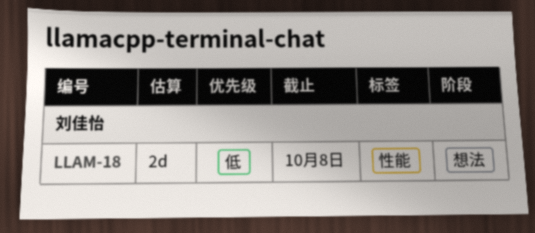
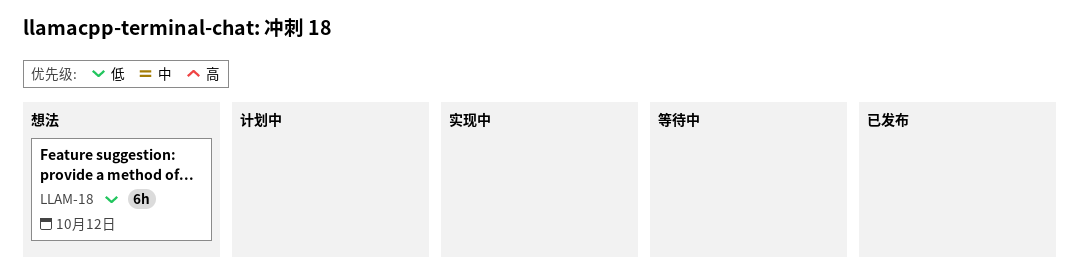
LLAM-18, estimate: 2d -> 6h
LLAM-18, due: Oct 8 -> Oct 12

